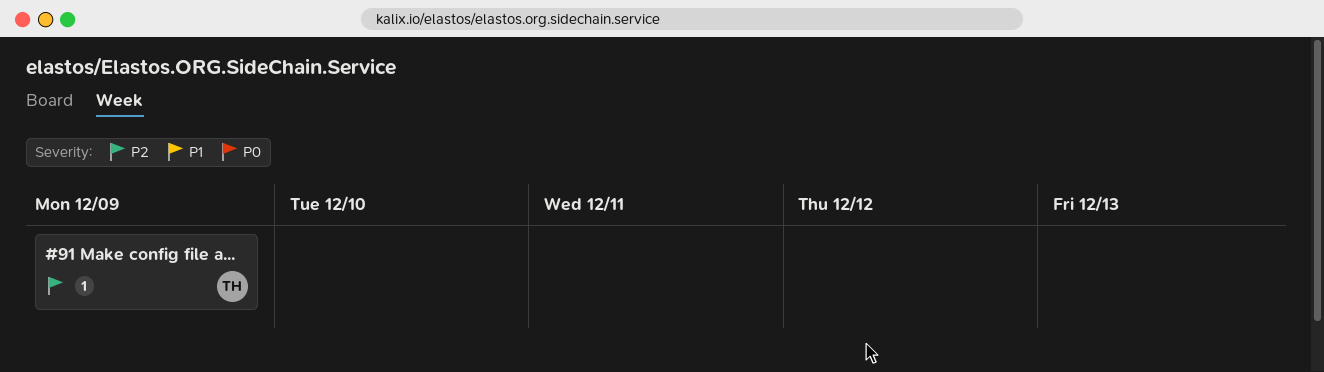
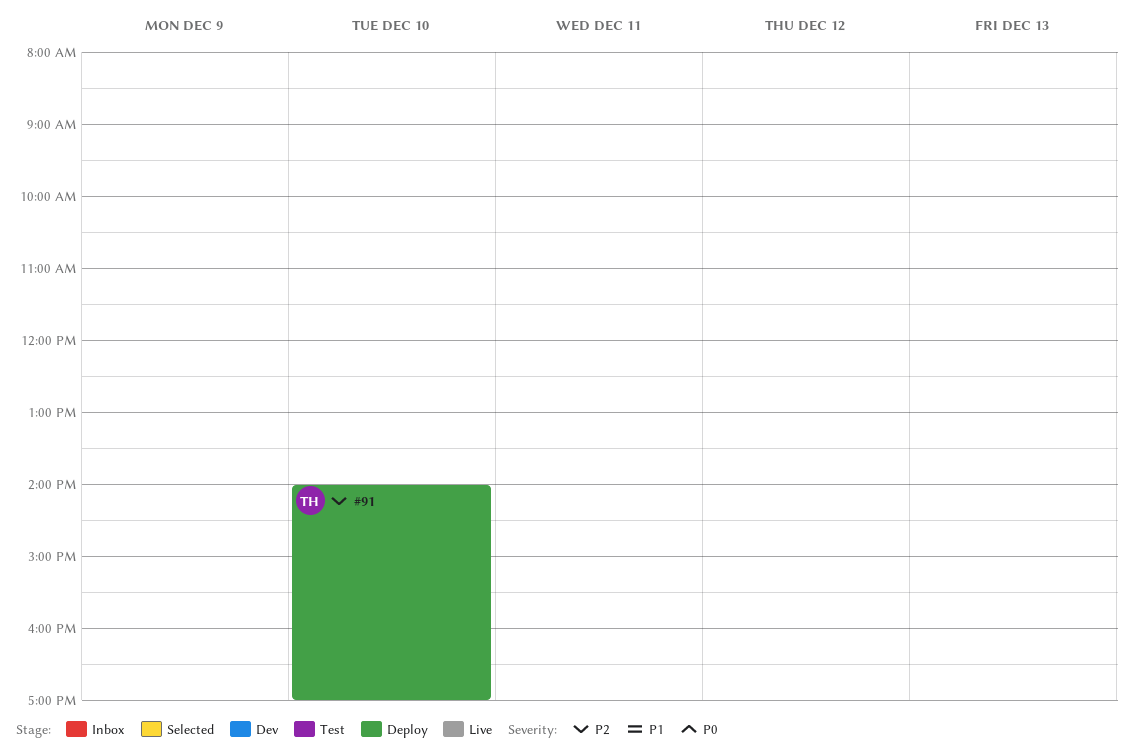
#91, day: Dec 9 -> Dec 10

